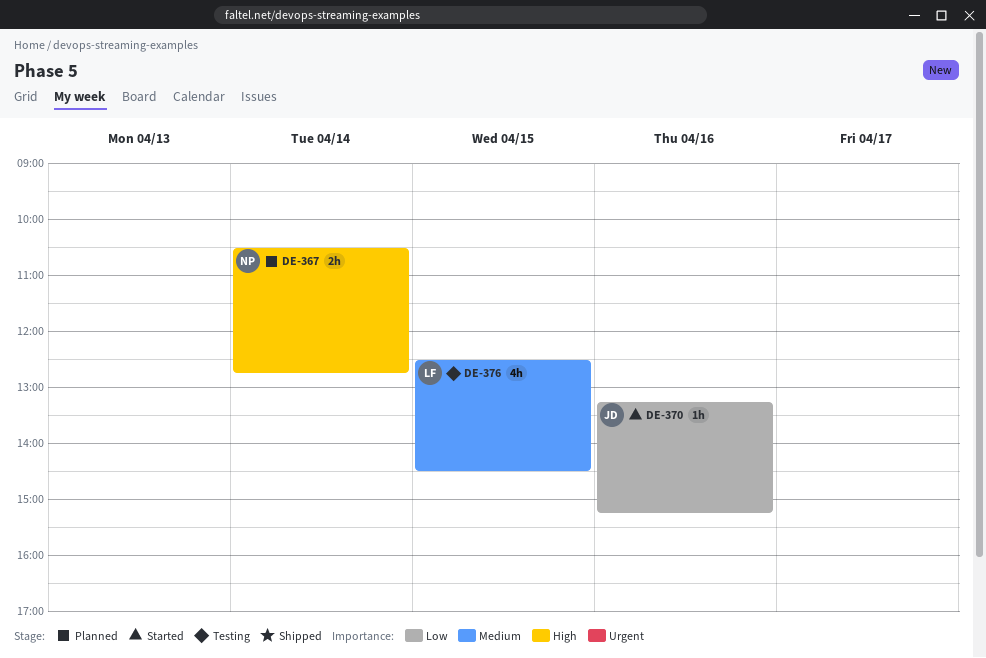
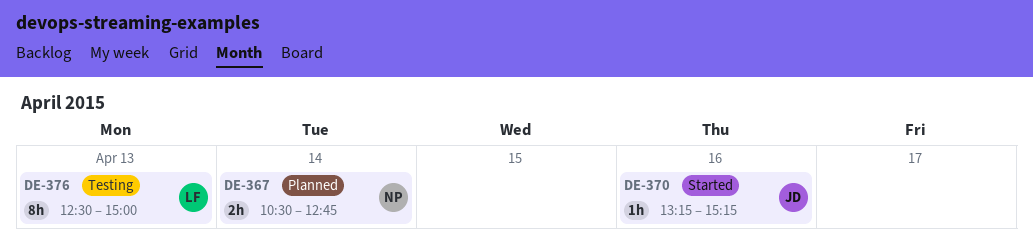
DE-376, estimate: 4h -> 8h
DE-376, day: Apr 15 -> Apr 13
DE-376, ends: 14:30 -> 15:00

